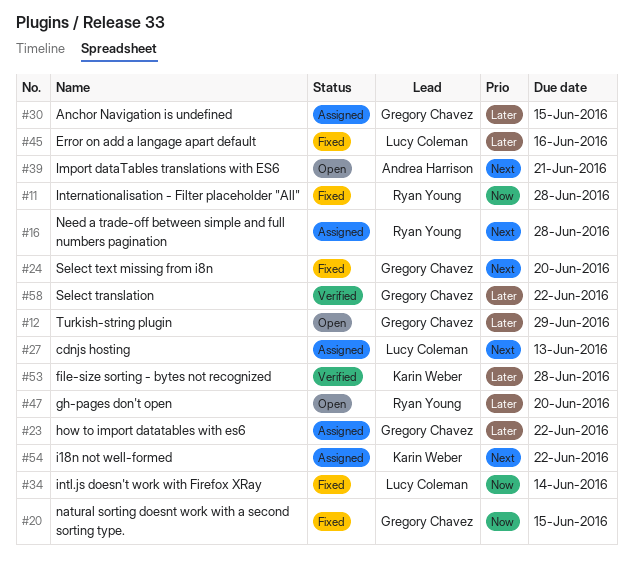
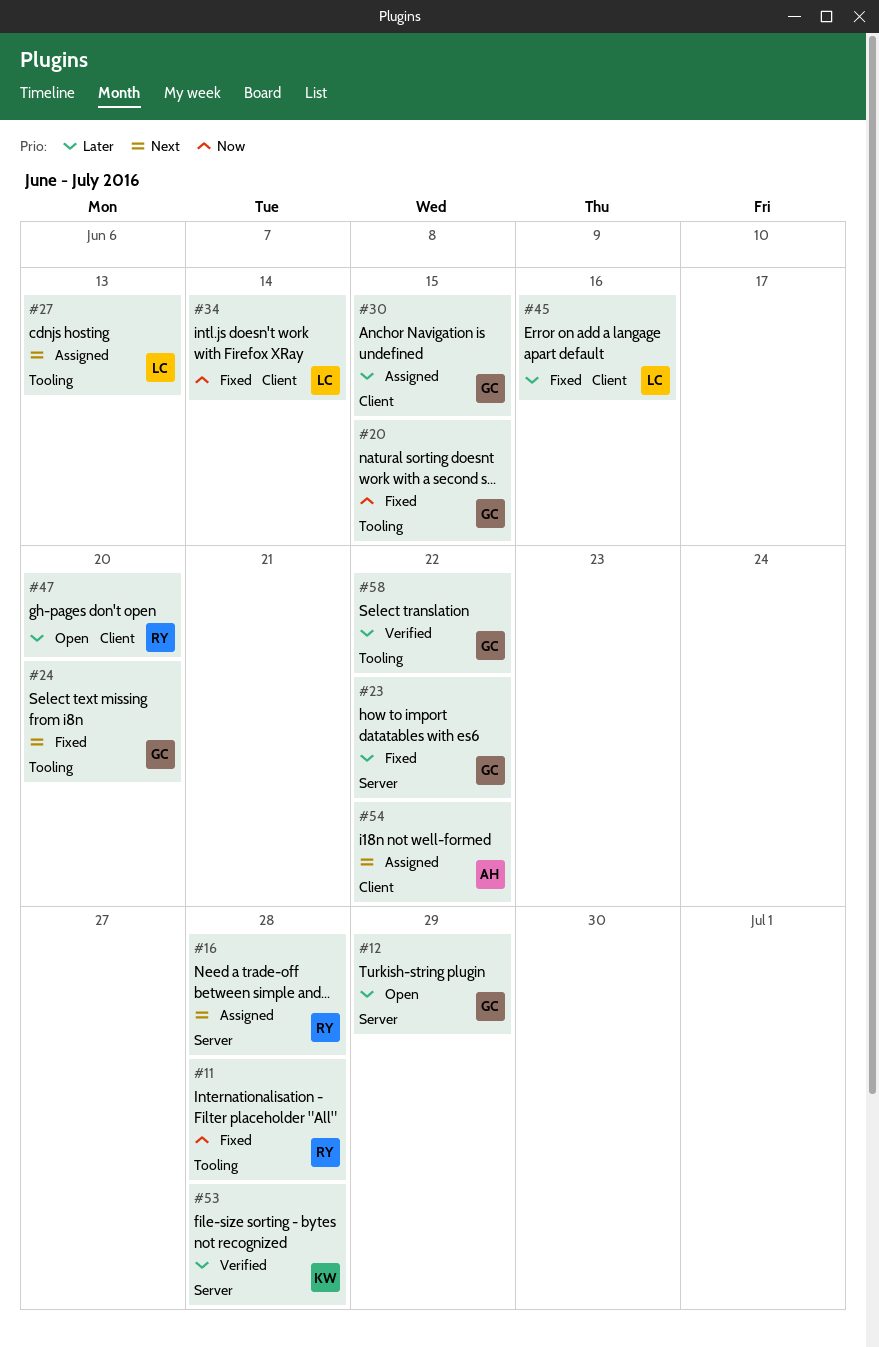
#23, status: Assigned -> Fixed
#39: present -> none
#54, owner: Karin Weber -> Andrea Harrison

